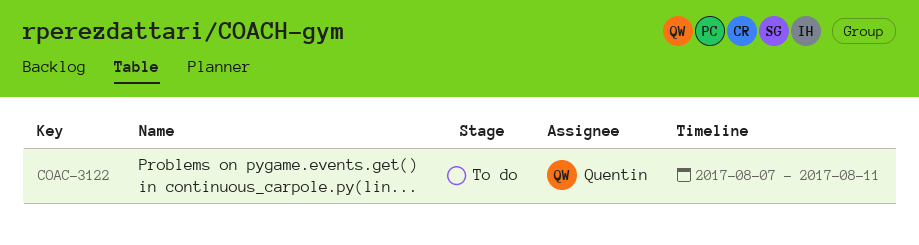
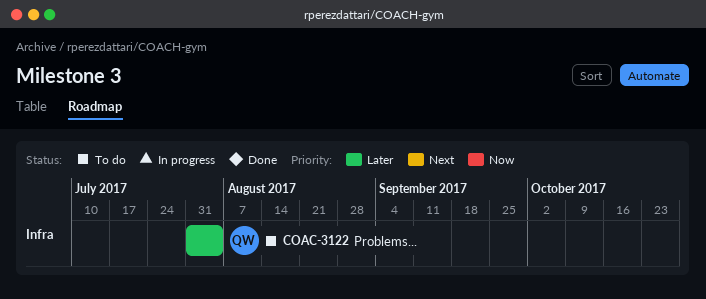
COAC-3122, start: Aug 7 -> Jul 31
COAC-3122, due: Aug 11 -> Aug 4

